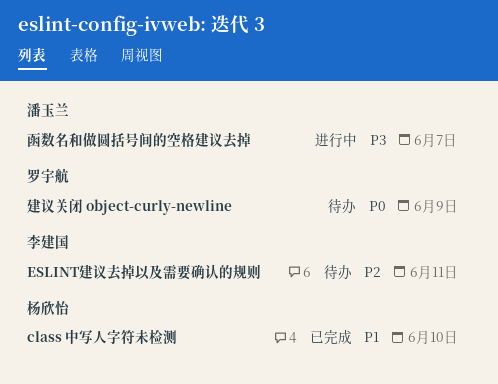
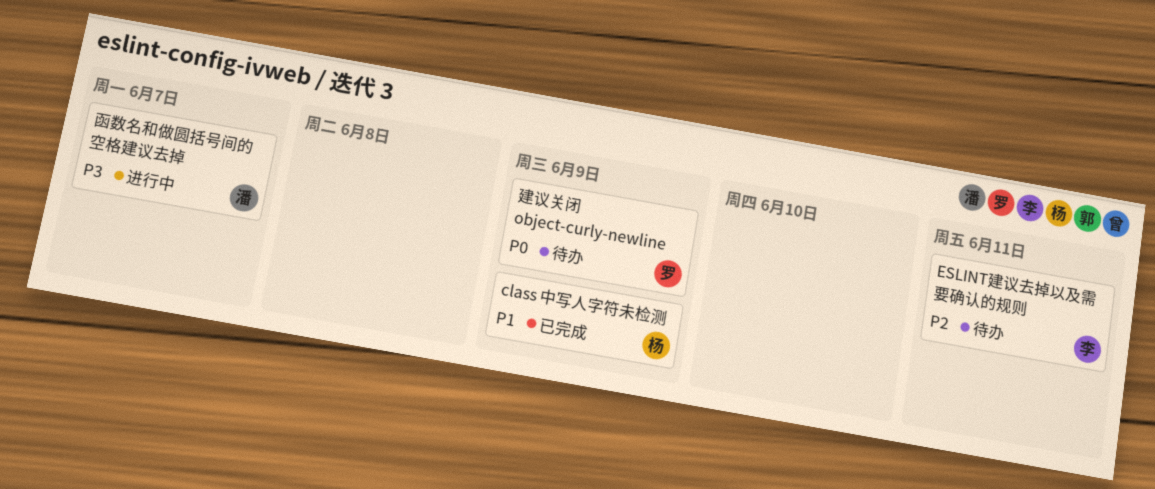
class 中写人字符未检测, due: Jun 10 -> Jun 9

